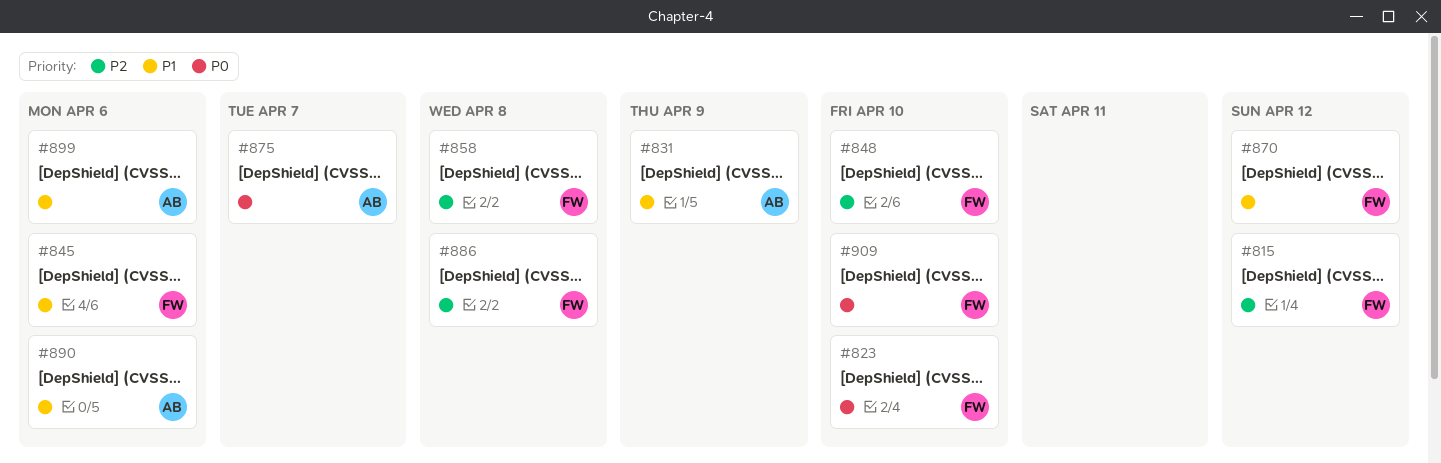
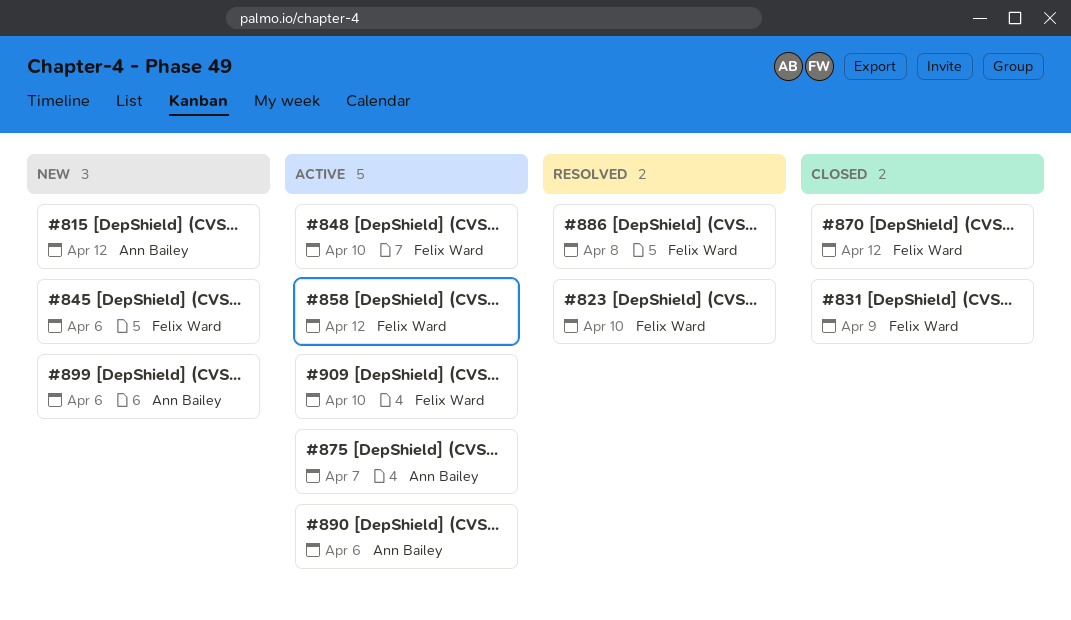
#815, owner: Felix Ward -> Ann Bailey
#831, owner: Ann Bailey -> Felix Ward
#858, due: Apr 8 -> Apr 12

